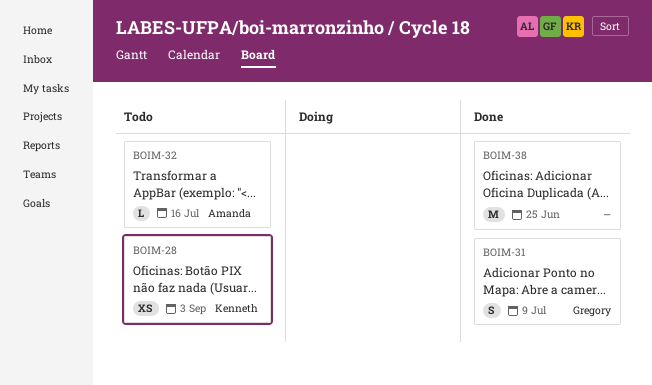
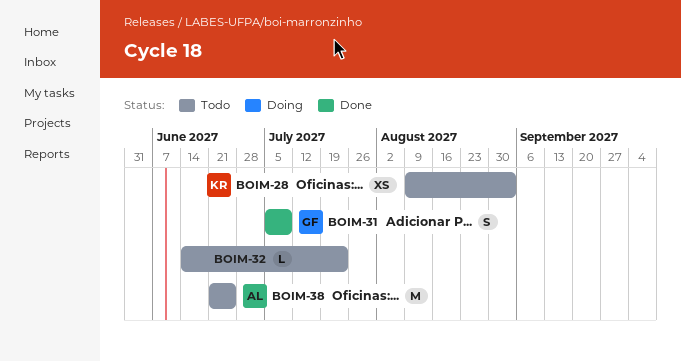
BOIM-32, owner: Amanda -> none
BOIM-32, due: Jul 16 -> Jul 23
BOIM-38, status: Done -> Todo
BOIM-38, owner: none -> Amanda

